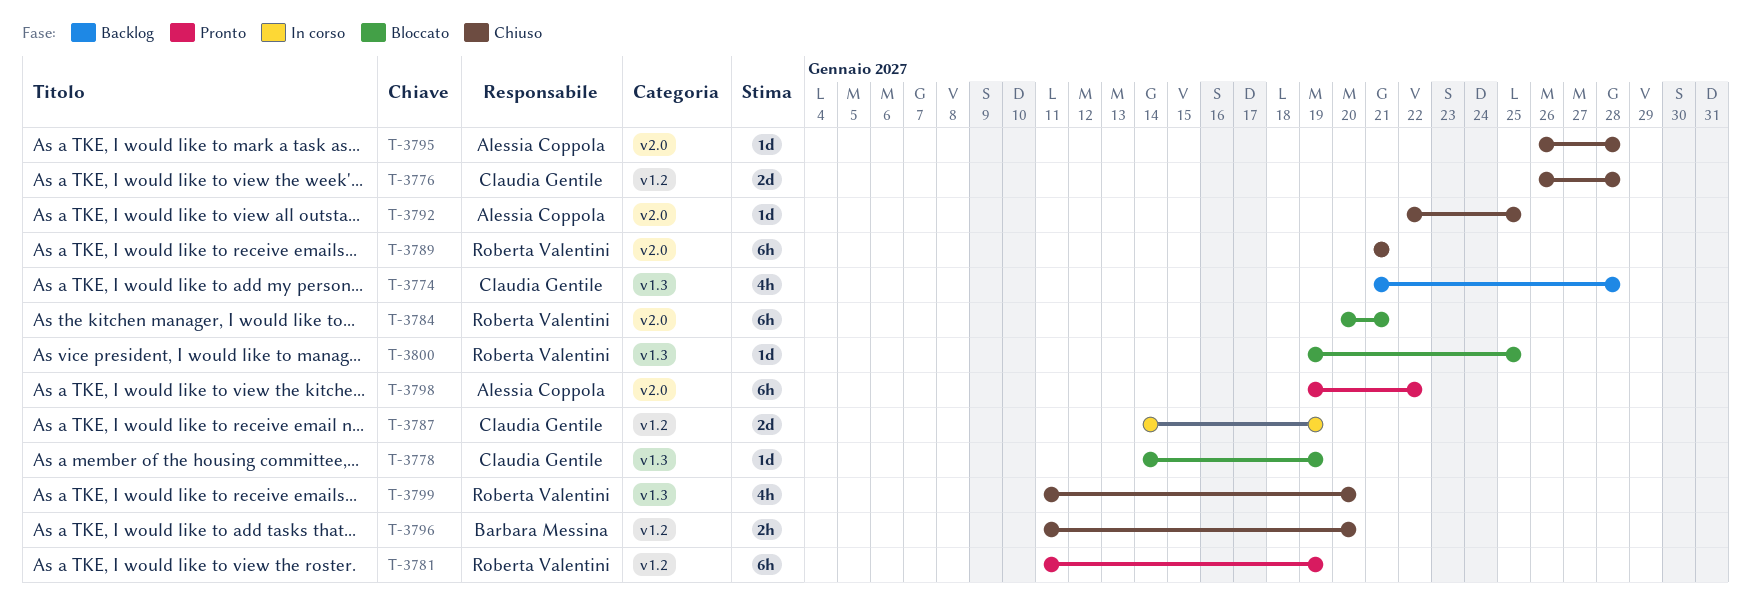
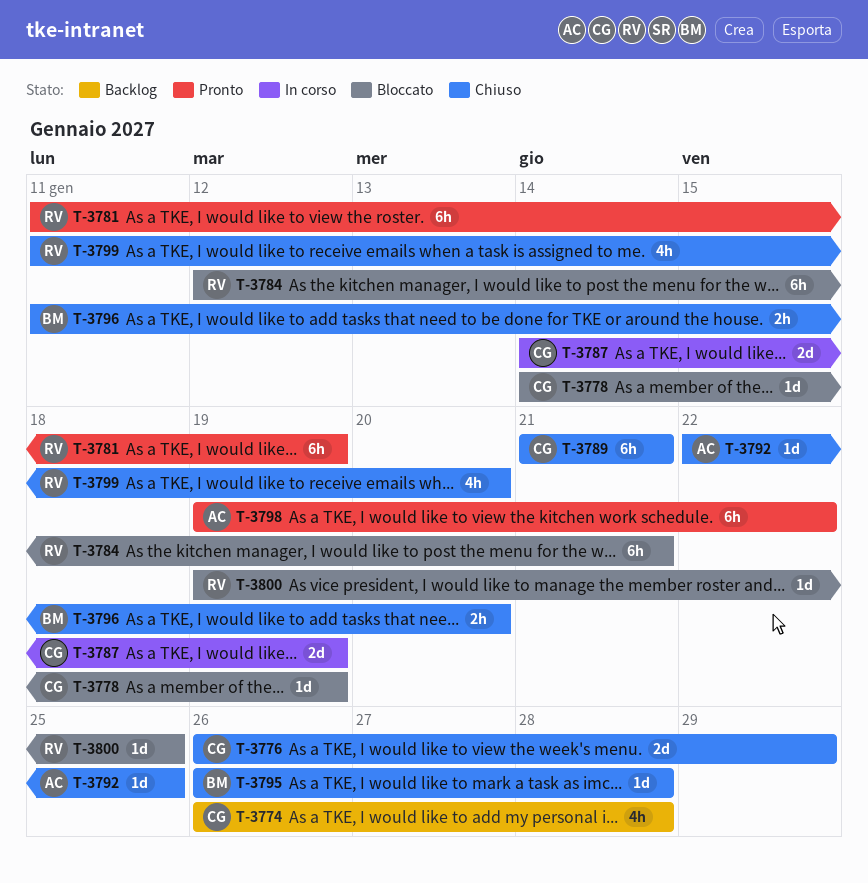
T-3774, start: Jan 21 -> Jan 26
T-3776, due: Jan 28 -> Jan 29
T-3784, start: Jan 20 -> Jan 12
T-3789, owner: Roberta Valentini -> Claudia Gentile
T-3795, owner: Alessia Coppola -> Barbara Messina

